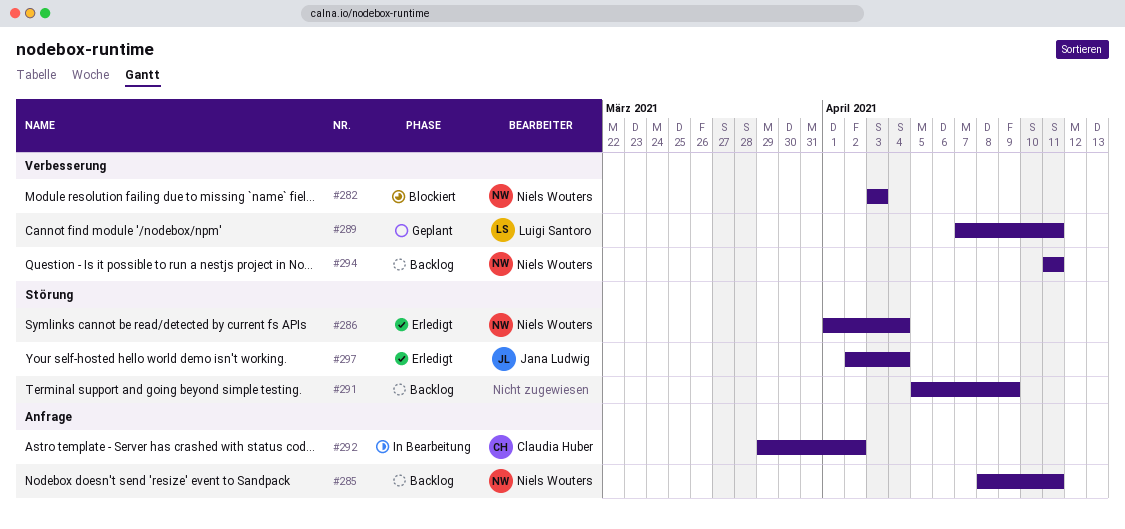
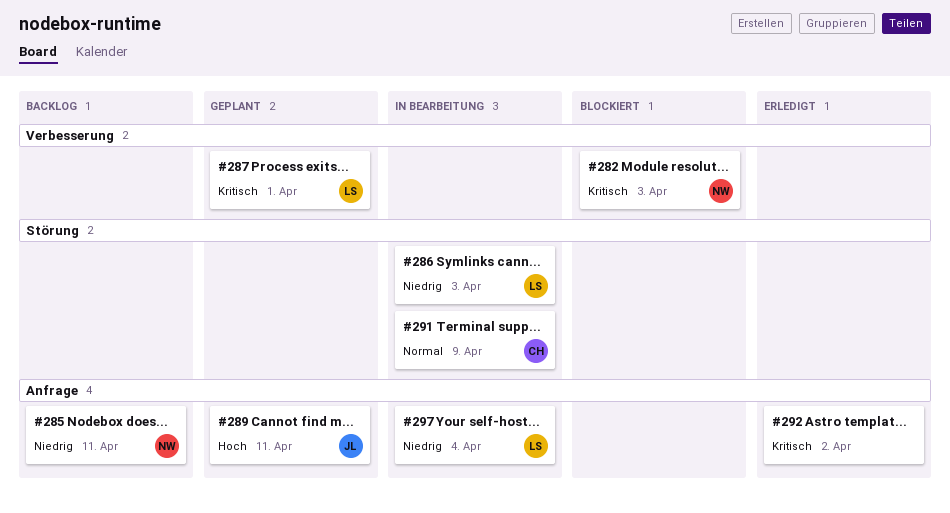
#286, status: Erledigt -> In Bearbeitung
#286, owner: Niels Wouters -> Luigi Santoro
#286, due: Apr 4 -> Apr 3
#287: none -> present
#289, owner: Luigi Santoro -> Jana Ludwig
#289, label: Verbesserung -> Anfrage
#291, status: Backlog -> In Bearbeitung
#291, owner: none -> Claudia Huber
#292, status: In Bearbeitung -> Erledigt
#292, owner: Claudia Huber -> none
#294: present -> none
#297, status: Erledigt -> In Bearbeitung
#297, owner: Jana Ludwig -> Luigi Santoro
#297, label: Störung -> Anfrage

